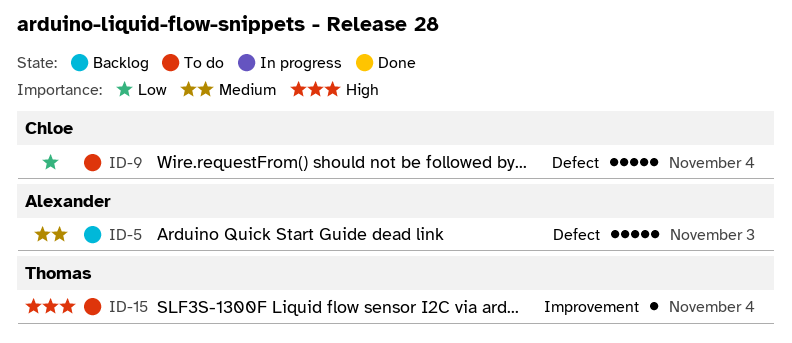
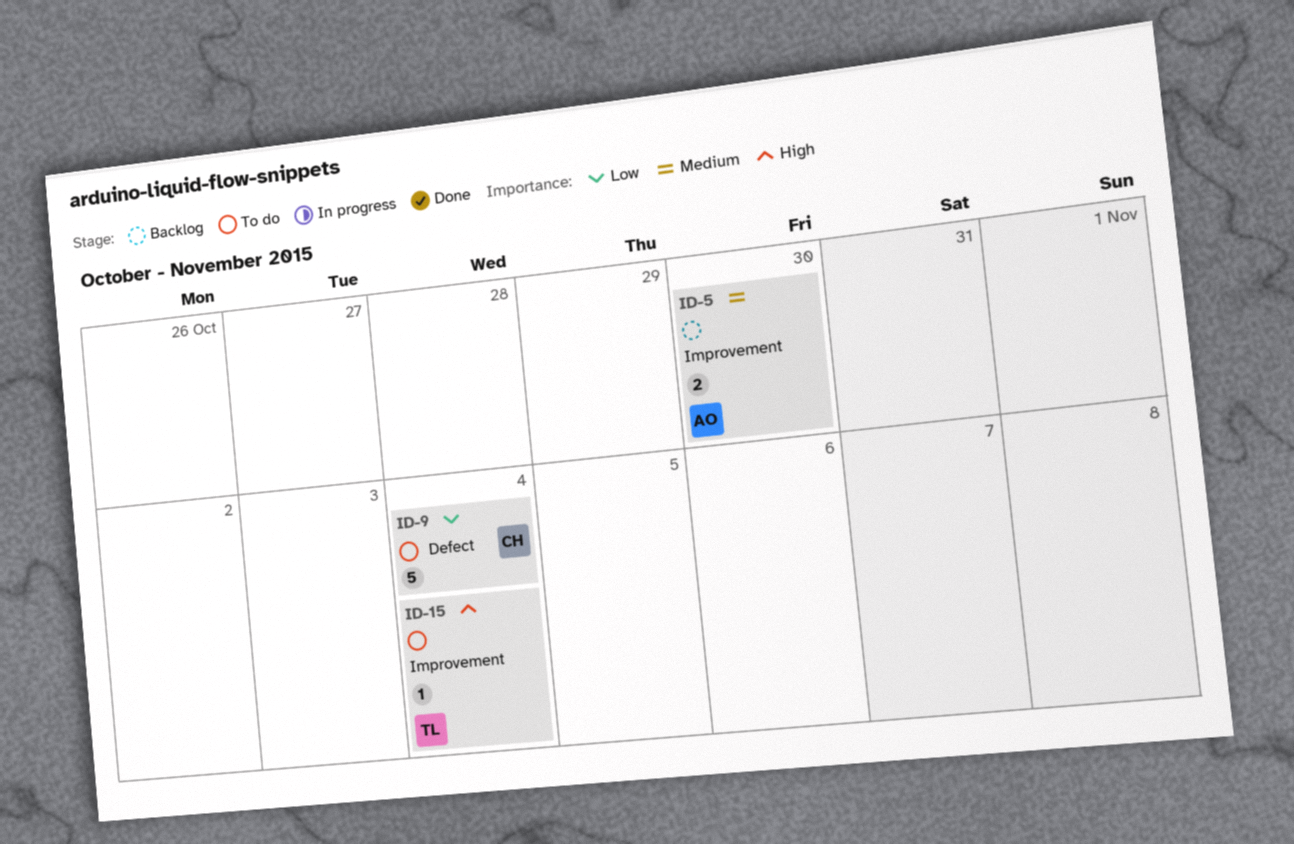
ID-5, label: Defect -> Improvement
ID-5, estimate: 5 -> 2
ID-5, due: Nov 3 -> Oct 30

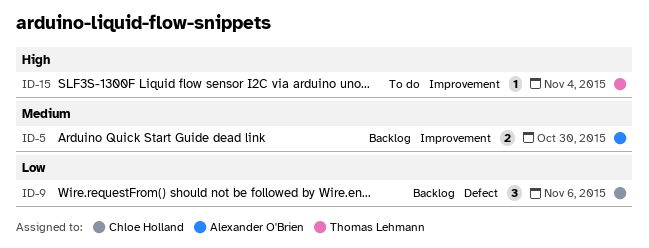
ID-9, status: To do -> Backlog
ID-9, estimate: 5 -> 3
ID-9, due: Nov 4 -> Nov 6

